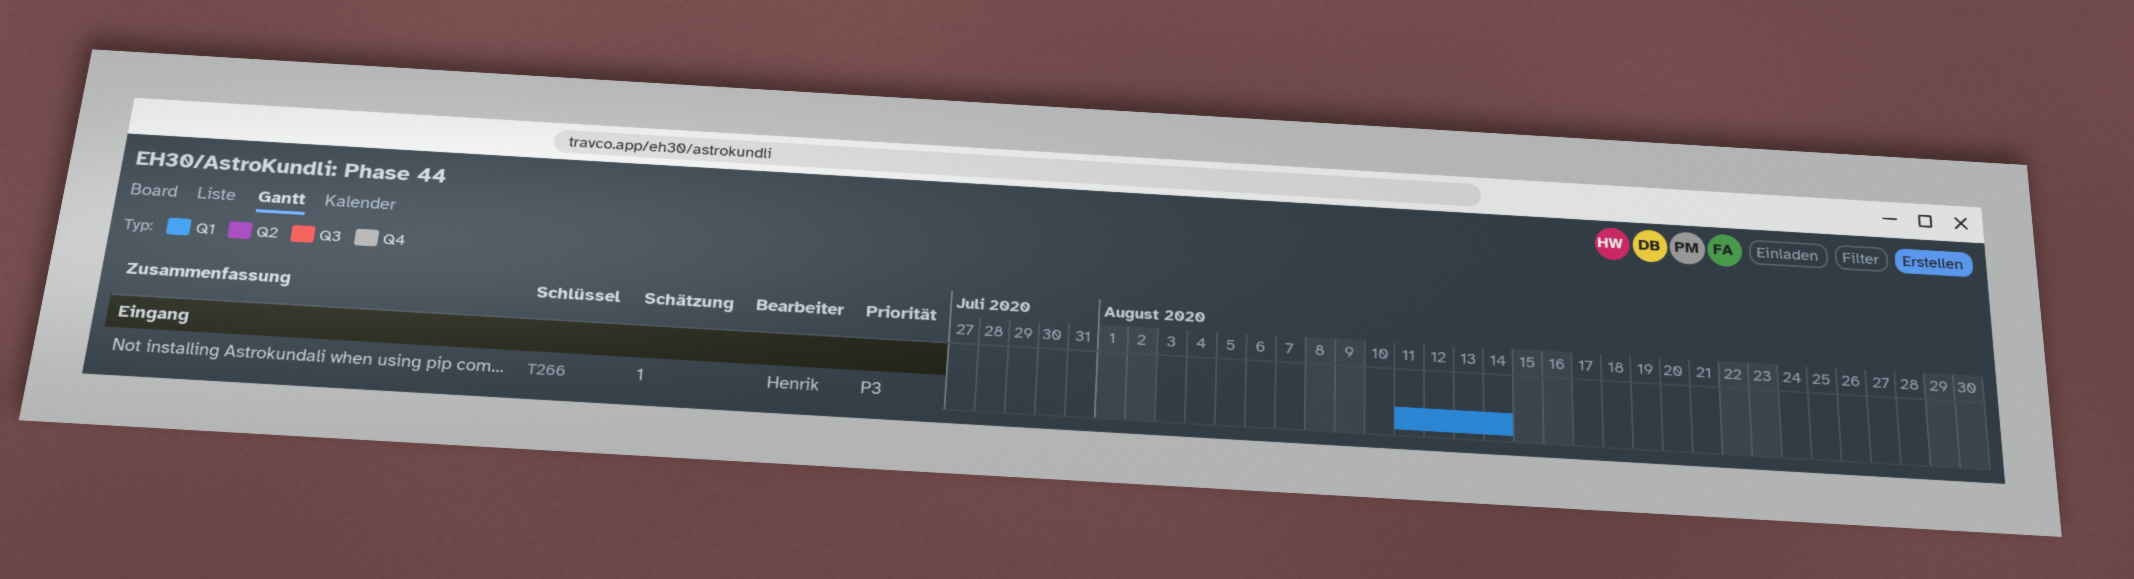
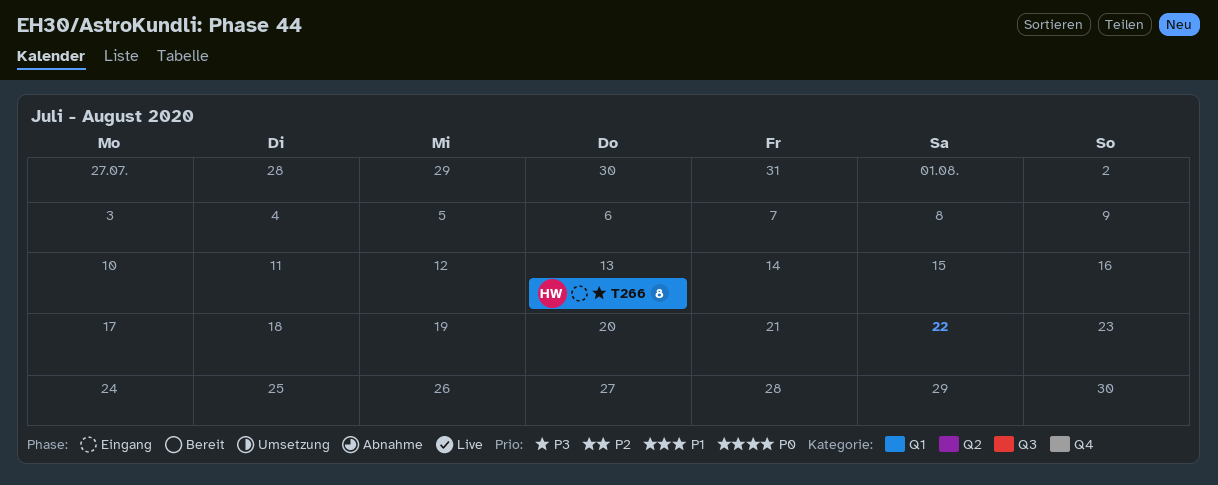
T266, estimate: 1 -> 8
T266, start: Aug 11 -> Aug 13
T266, due: Aug 14 -> Aug 13

